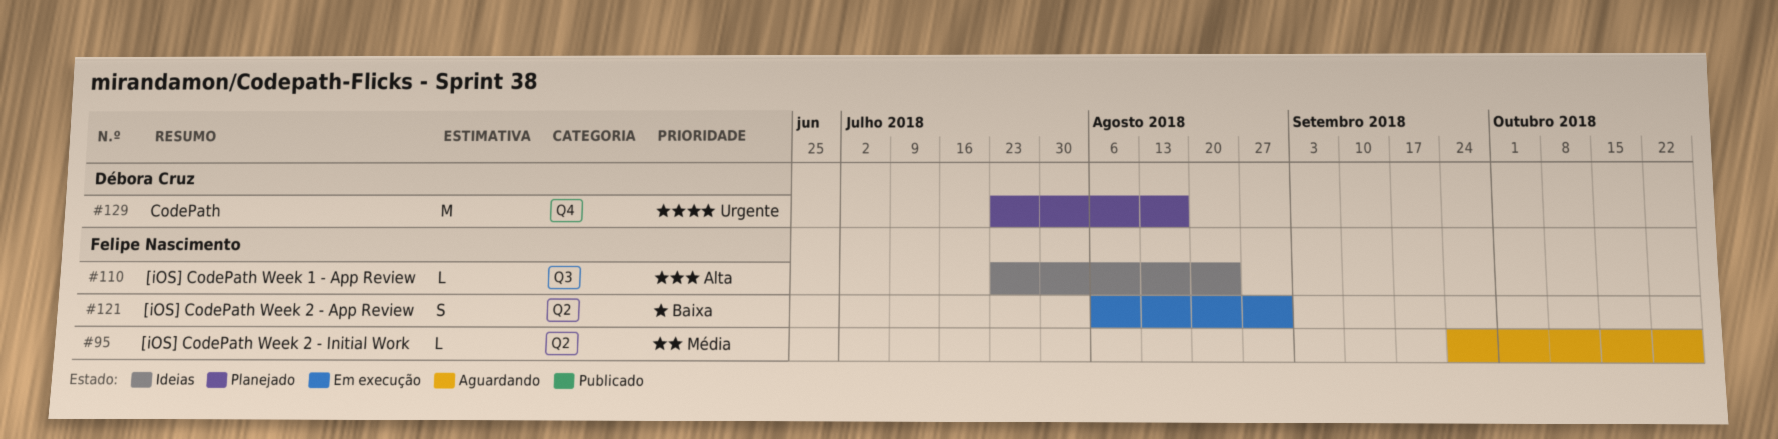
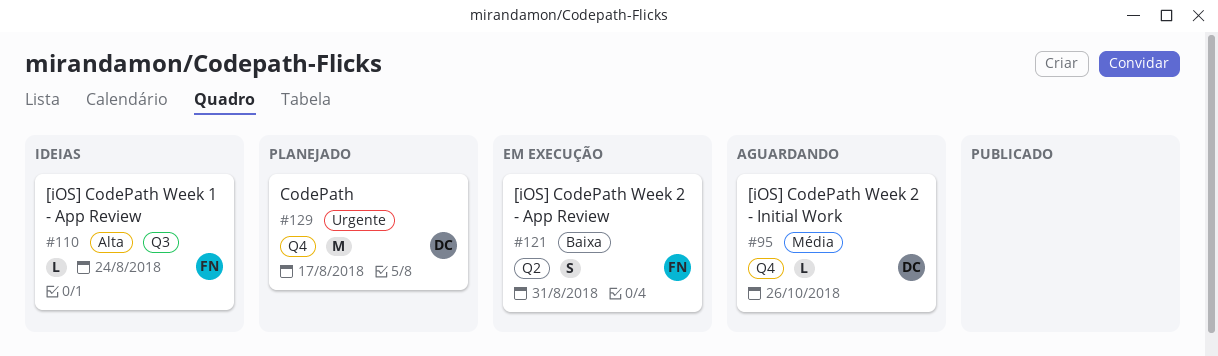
#95, owner: Felipe Nascimento -> Débora Cruz
#95, label: Q2 -> Q4

